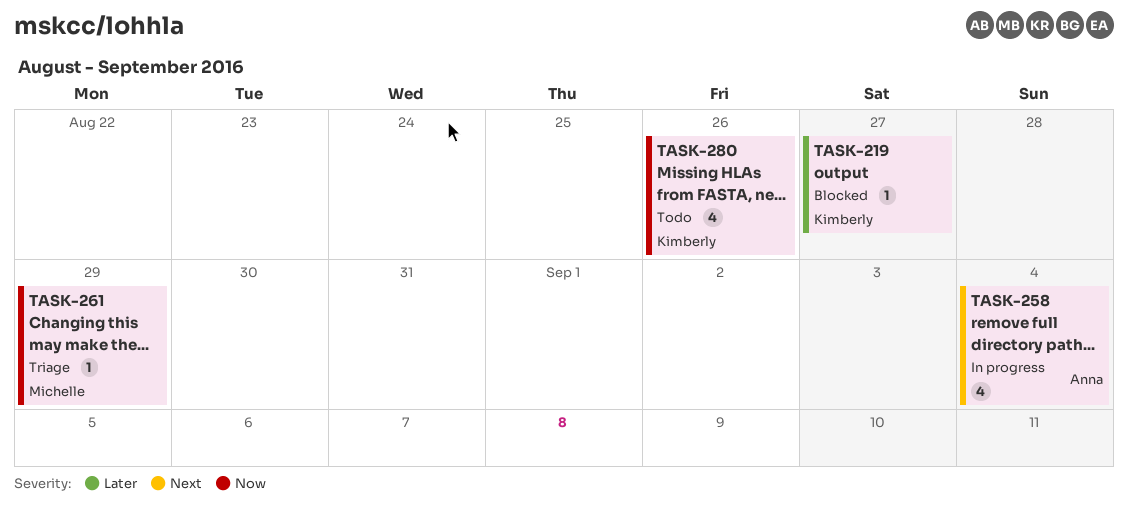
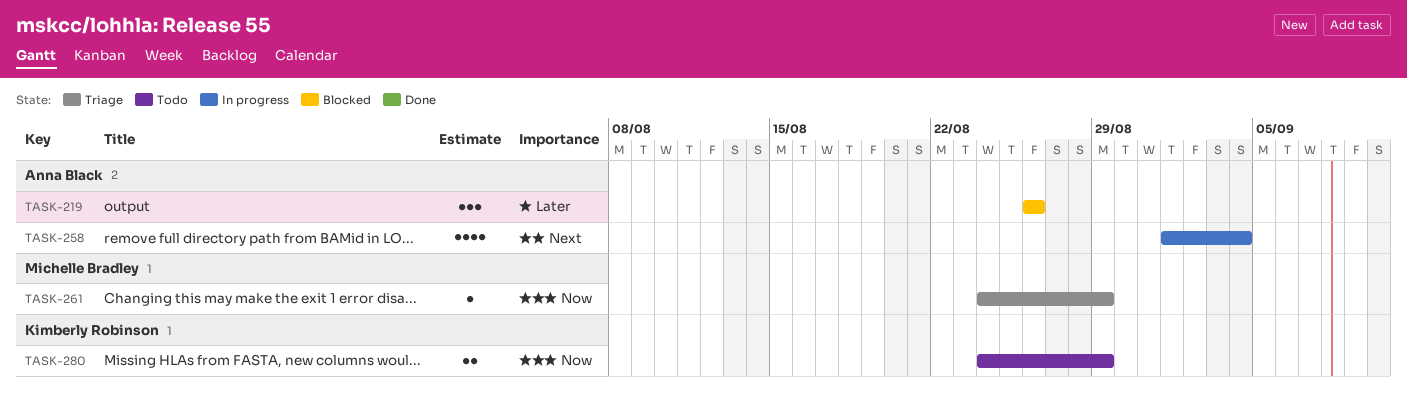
TASK-219, owner: Kimberly Robinson -> Anna Black
TASK-219, estimate: 1 -> 3
TASK-219, due: Aug 27 -> Aug 26
TASK-280, estimate: 4 -> 2
TASK-280, due: Aug 26 -> Aug 29

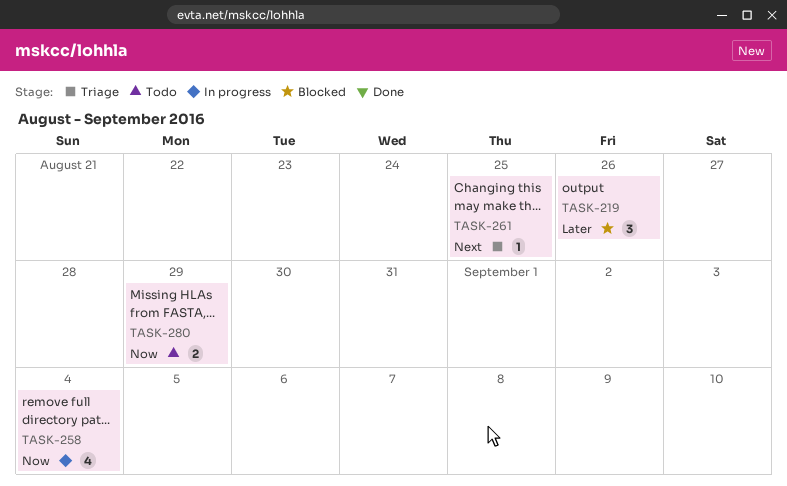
TASK-258, priority: Next -> Now
TASK-261, priority: Now -> Next
TASK-261, due: Aug 29 -> Aug 25

